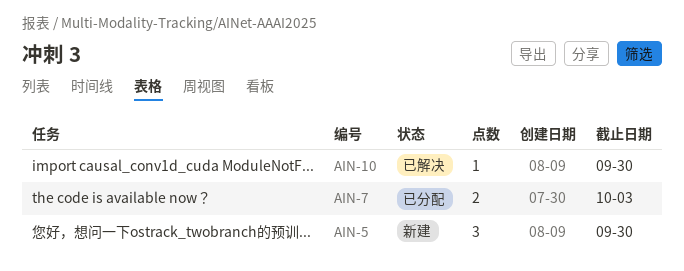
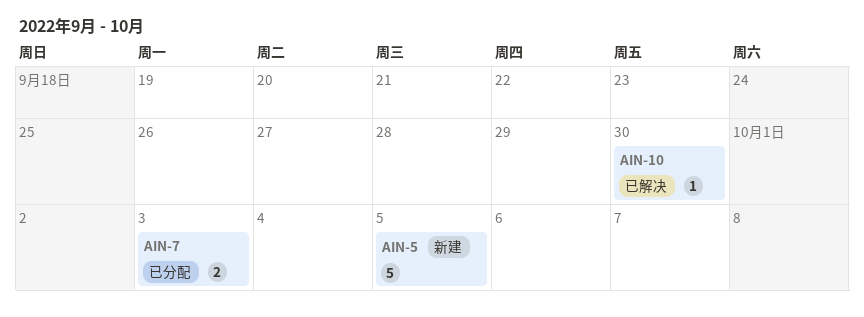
AIN-5, estimate: 3 -> 5
AIN-5, due: Sep 30 -> Oct 5

